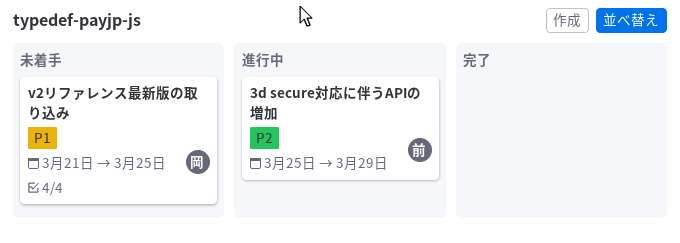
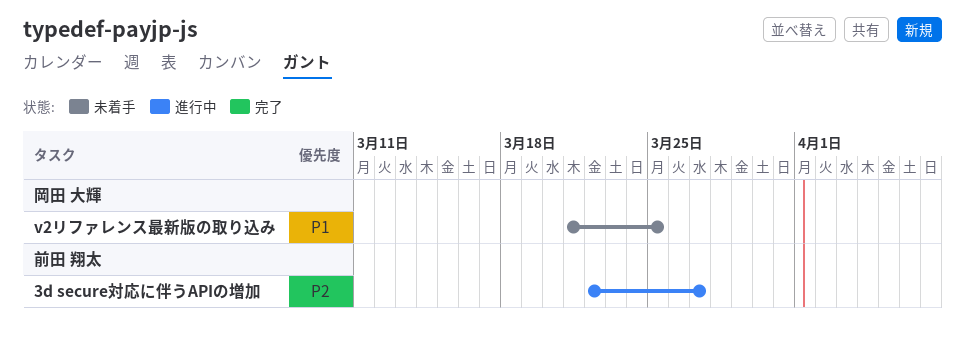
3d secure対応に伴うAPIの増加, start: Mar 25 -> Mar 22
3d secure対応に伴うAPIの増加, due: Mar 29 -> Mar 27

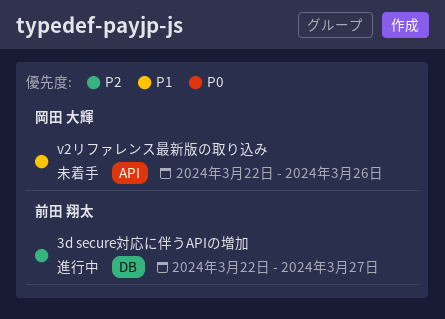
v2リファレンス最新版の取り込み, start: Mar 21 -> Mar 22
v2リファレンス最新版の取り込み, due: Mar 25 -> Mar 26

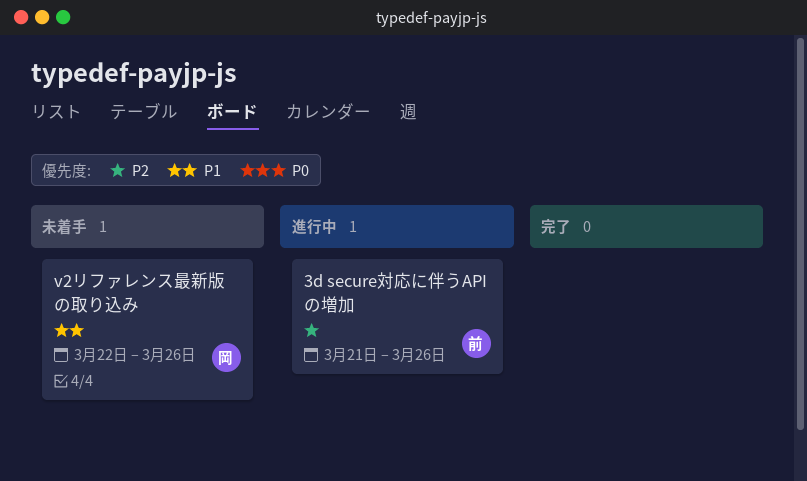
3d secure対応に伴うAPIの増加, start: Mar 22 -> Mar 21
3d secure対応に伴うAPIの増加, due: Mar 27 -> Mar 26

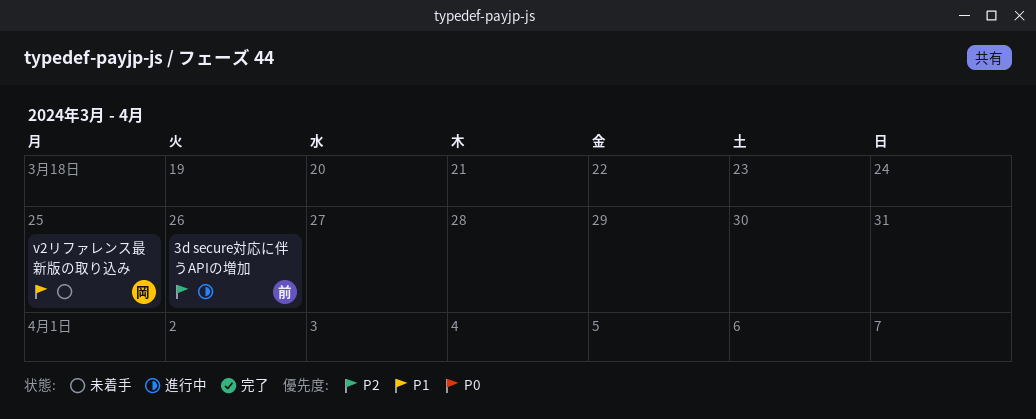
v2リファレンス最新版の取り込み, due: Mar 26 -> Mar 25

